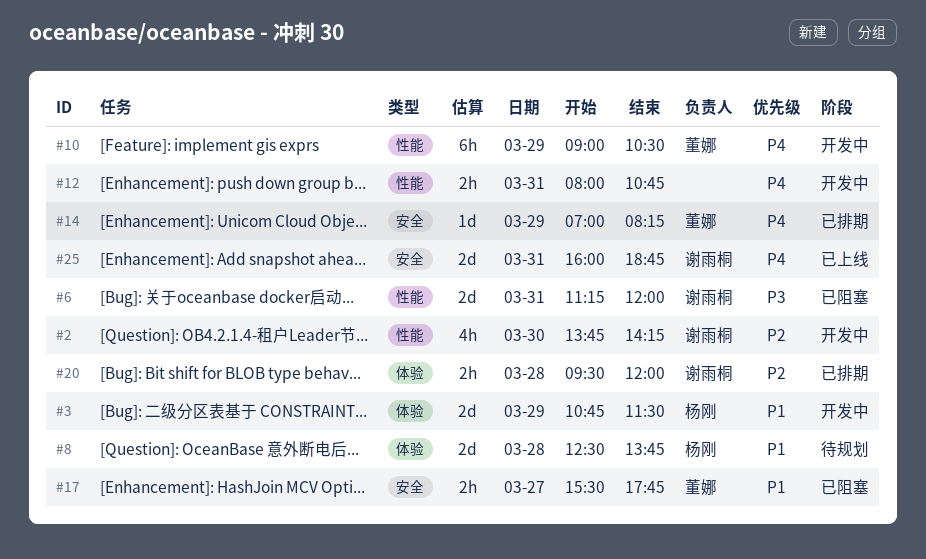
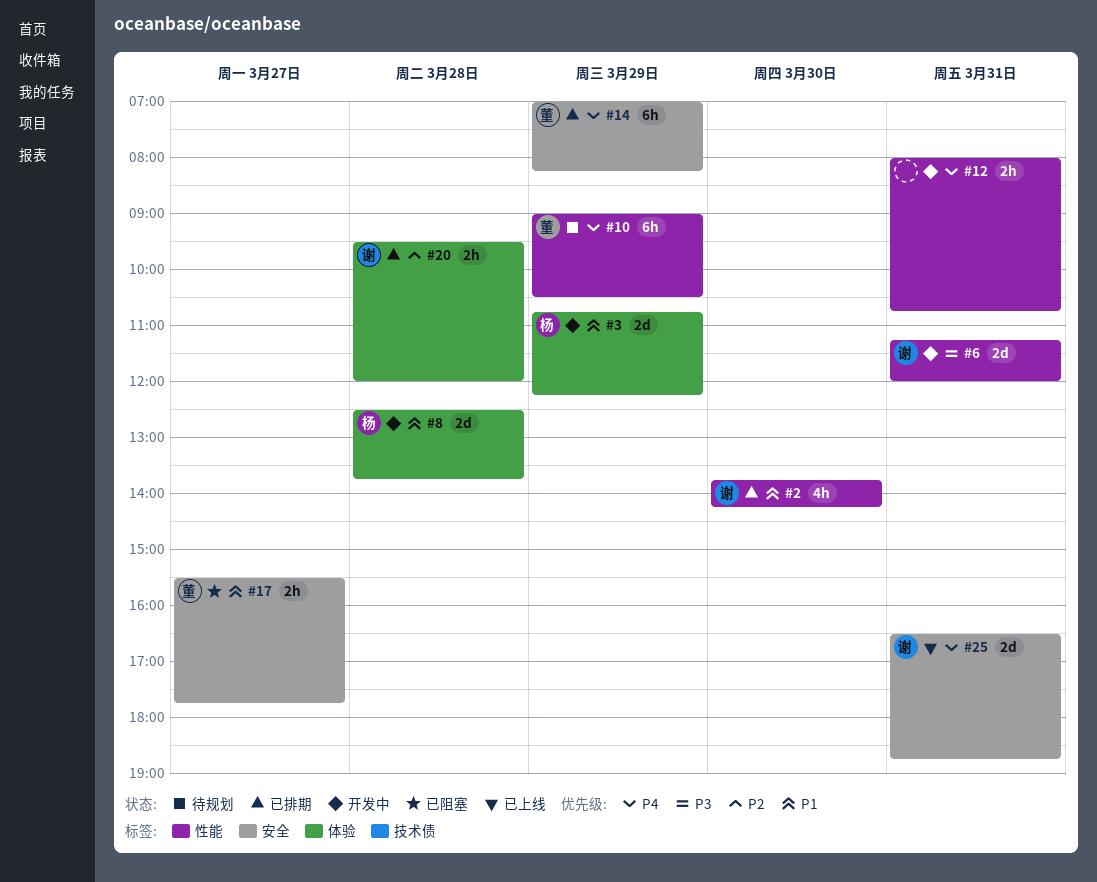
#2, status: 开发中 -> 已排期
#2, priority: P2 -> P1
#3, ends: 11:30 -> 12:15
#6, status: 已阻塞 -> 开发中
#8, status: 待规划 -> 开发中
#10, status: 开发中 -> 待规划
#14, estimate: 1d -> 6h
#25, begins: 16:00 -> 16:30

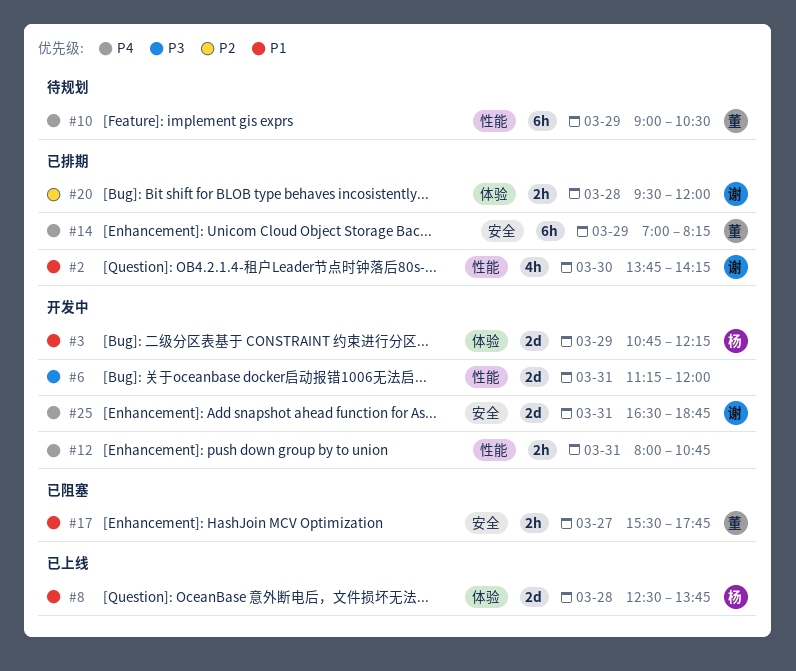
#6, owner: 谢 -> none
#8, status: 开发中 -> 已上线
#25, status: 已上线 -> 开发中

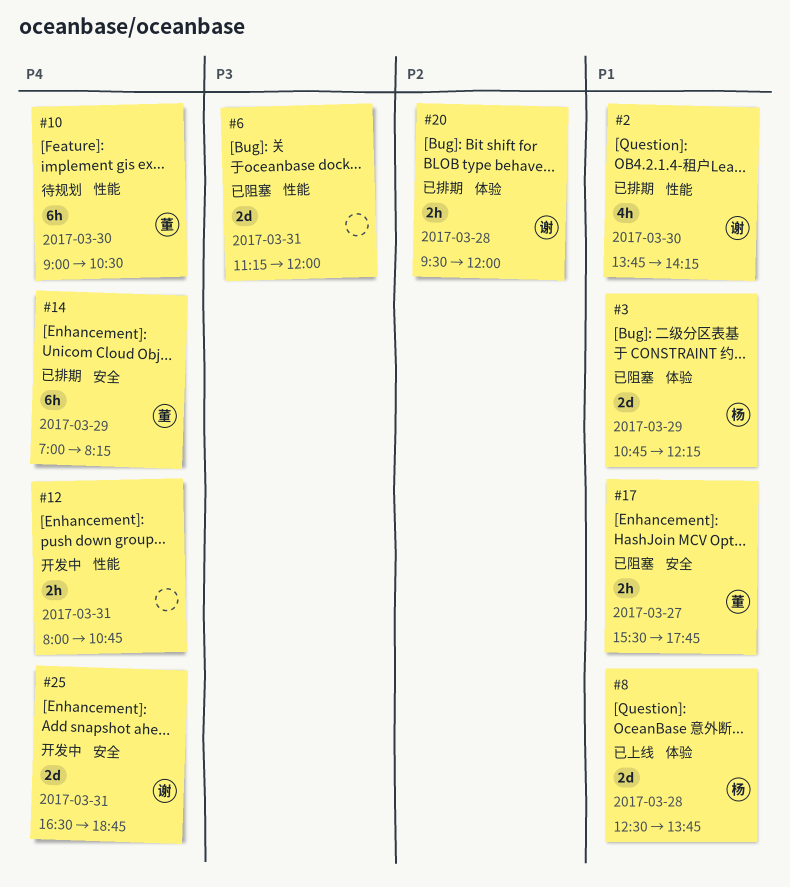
#3, status: 开发中 -> 已阻塞
#6, status: 开发中 -> 已阻塞
#10, day: Mar 29 -> Mar 30

